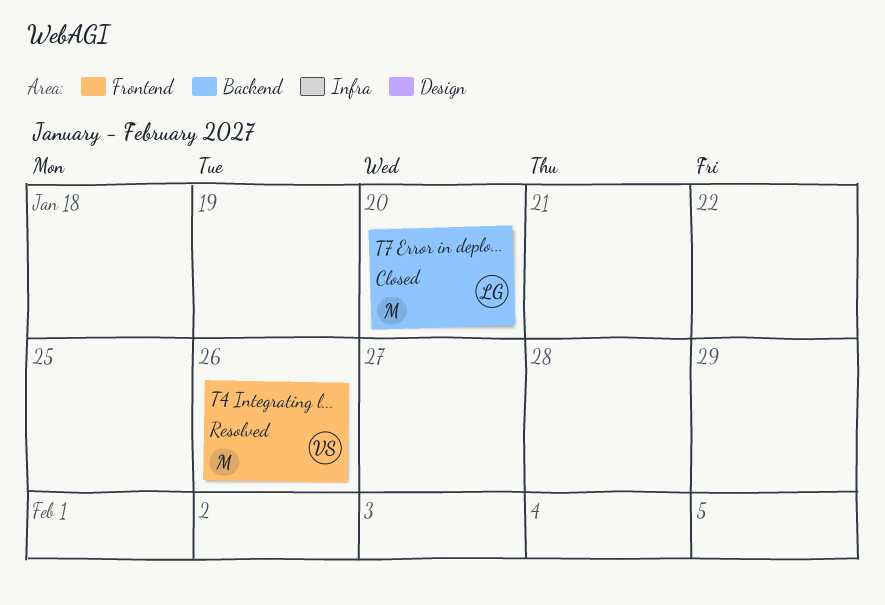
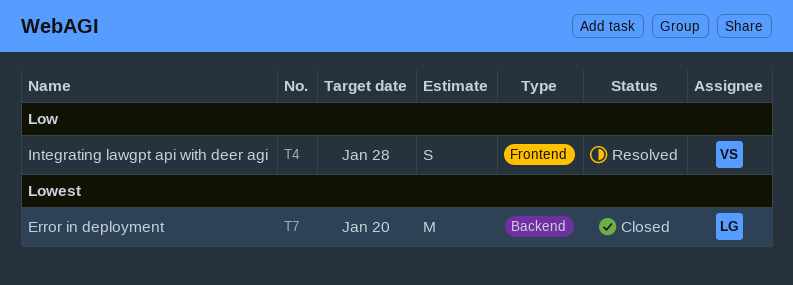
T4, estimate: M -> S
T4, due: Jan 26 -> Jan 28

